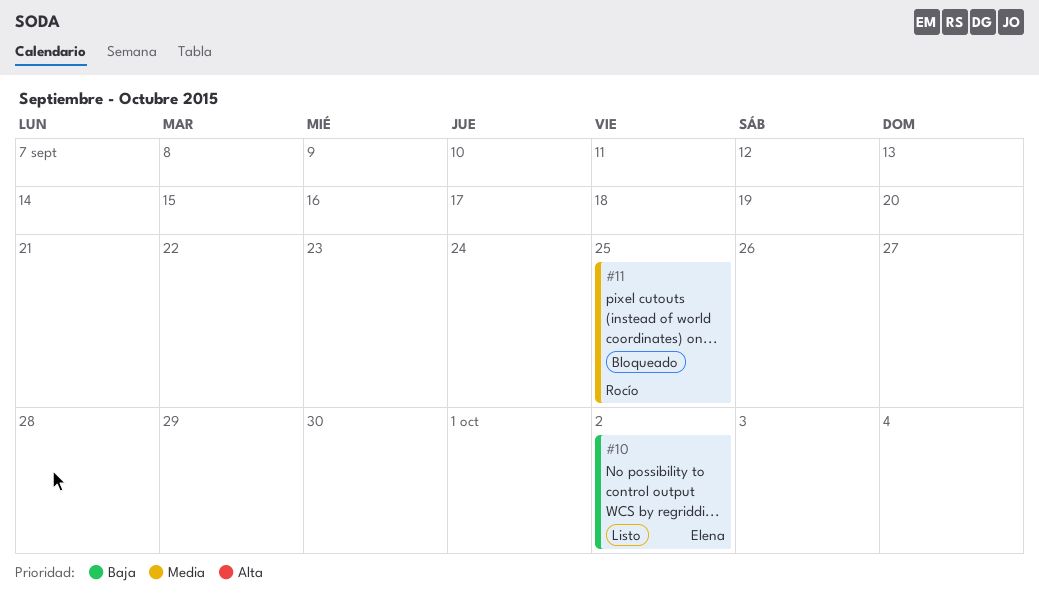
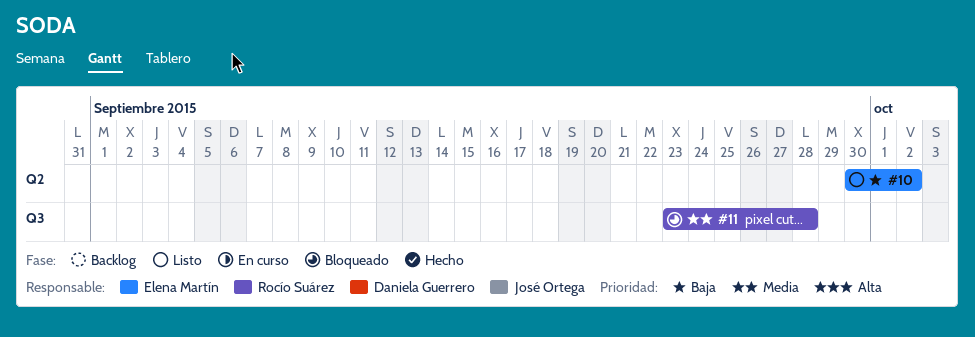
#11, due: Sep 25 -> Sep 28

